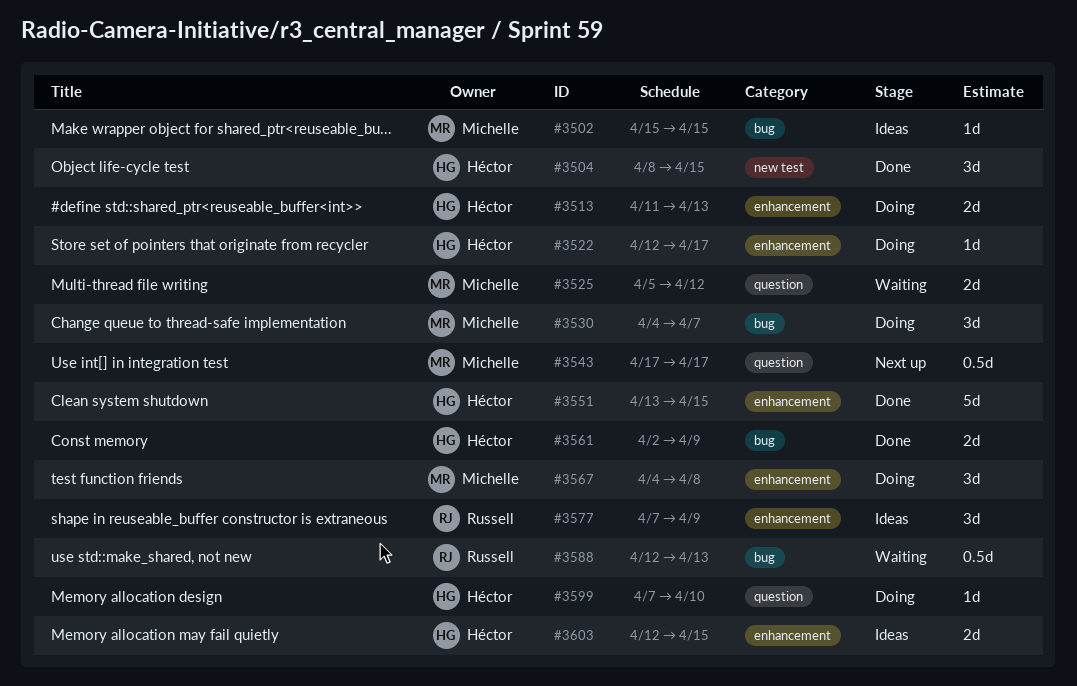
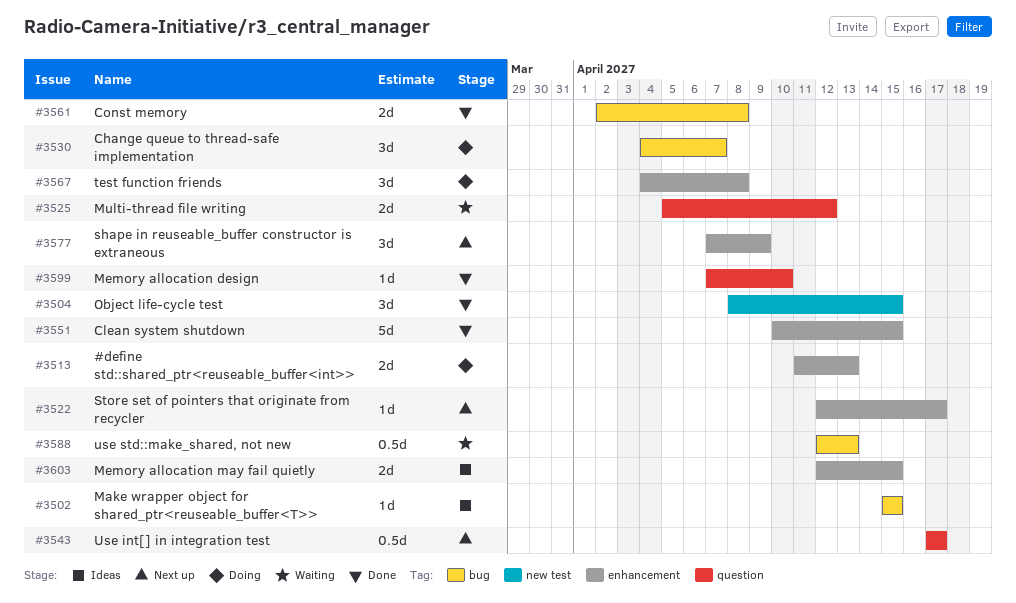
#3522, status: Doing -> Next up
#3551, start: Apr 13 -> Apr 10
#3561, due: Apr 9 -> Apr 8
#3577, status: Ideas -> Next up
#3599, status: Doing -> Done

